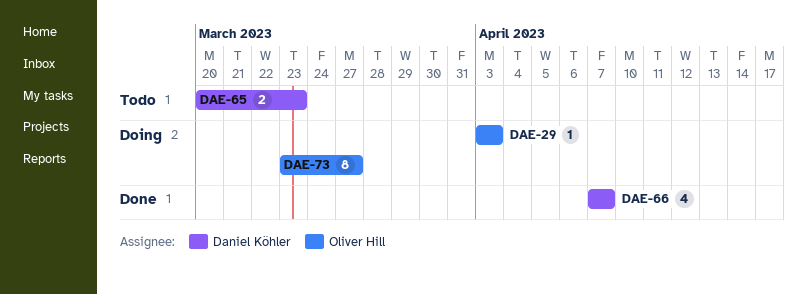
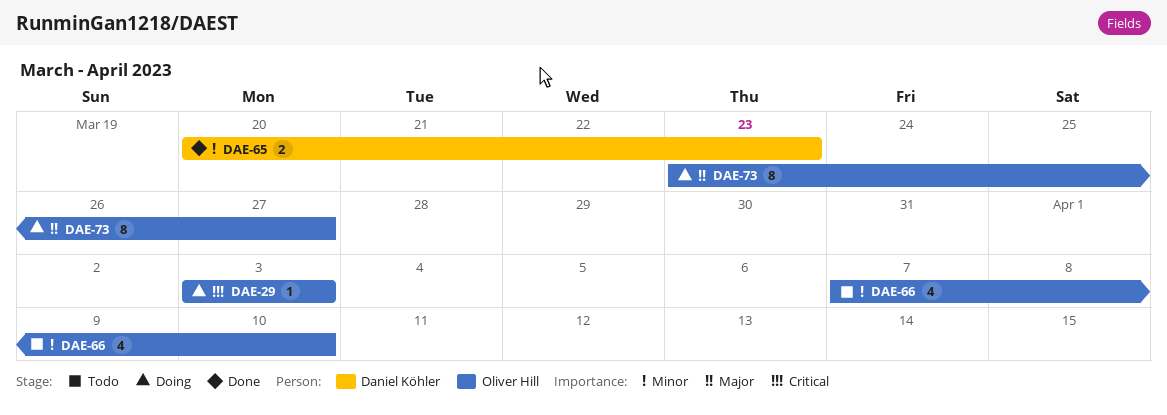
DAE-65, status: Todo -> Done
DAE-66, status: Done -> Todo
DAE-66, owner: Daniel Köhler -> Oliver Hill
DAE-66, due: Apr 7 -> Apr 10

